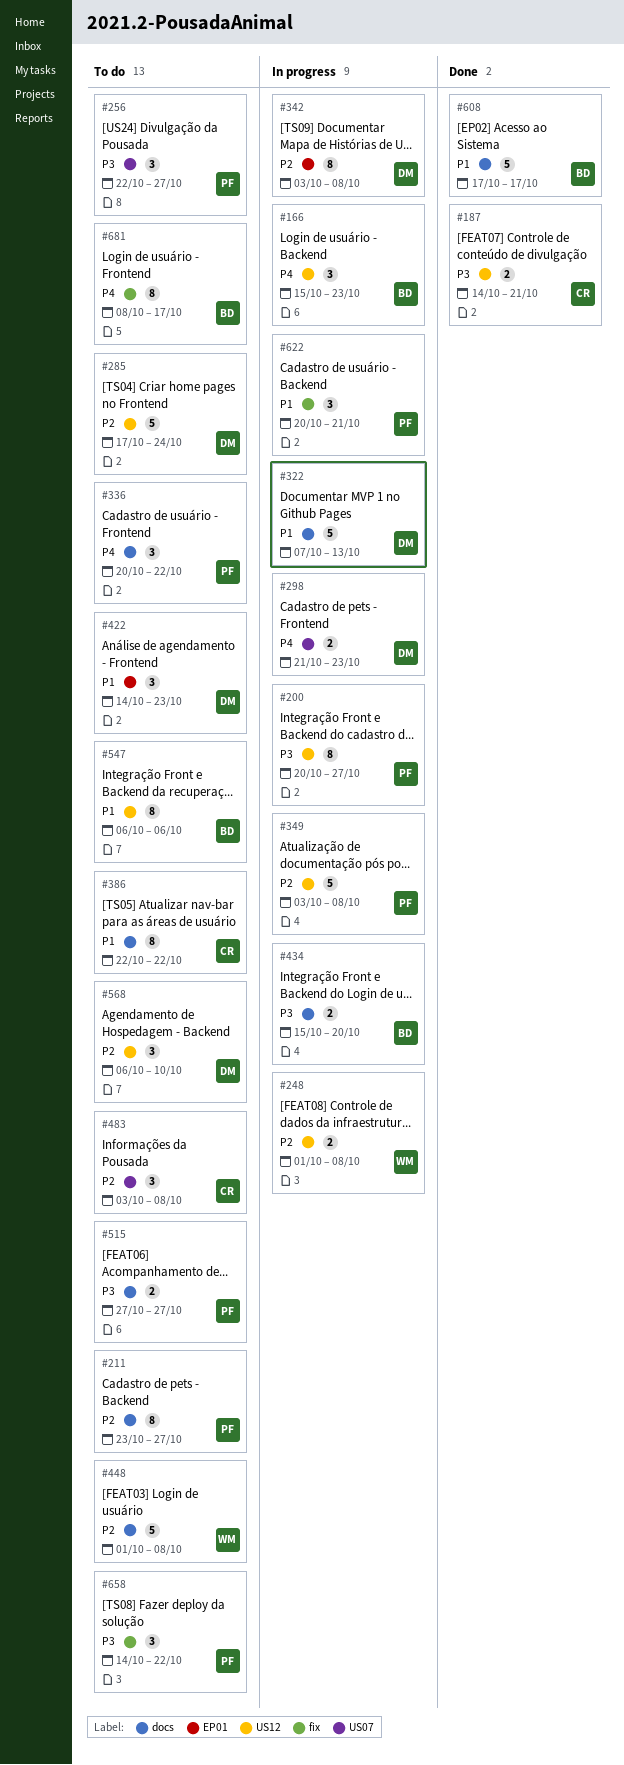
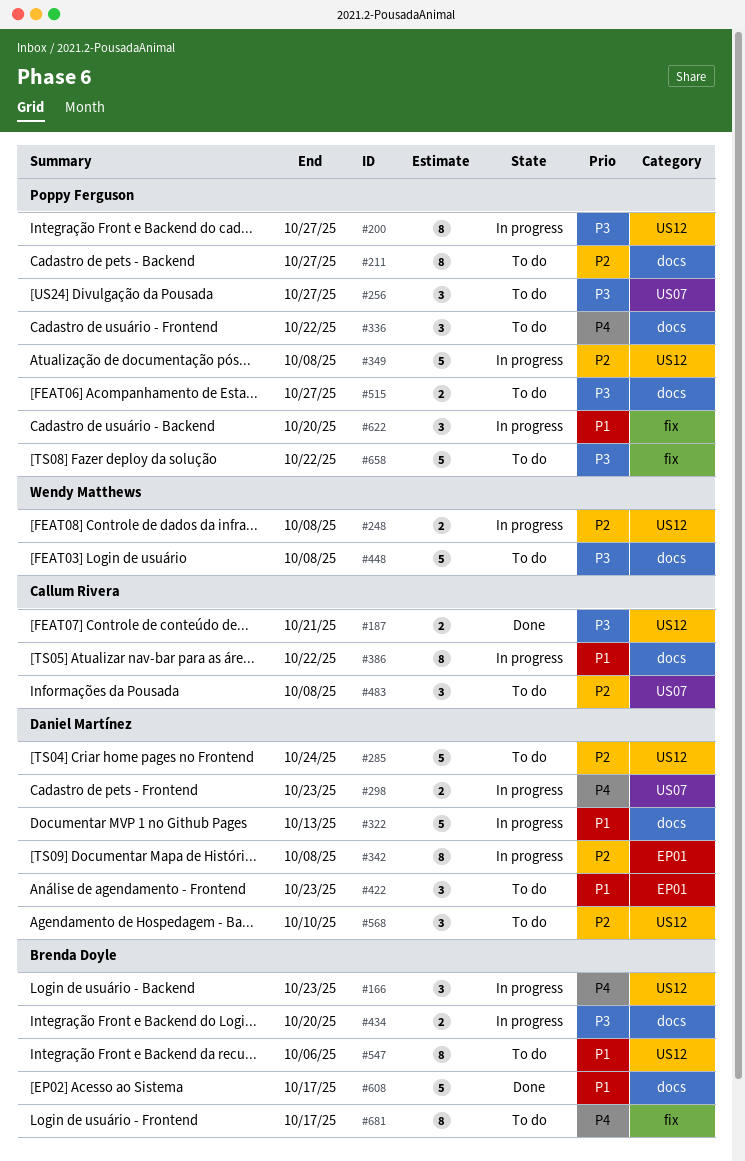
#386, status: To do -> In progress
#448, priority: P2 -> P3
#622, due: Oct 21 -> Oct 20
#658, estimate: 3 -> 5

